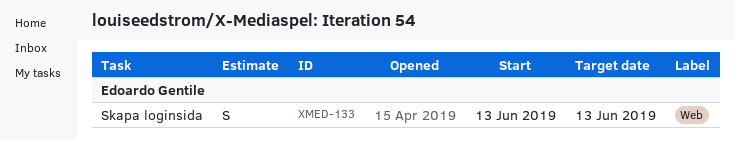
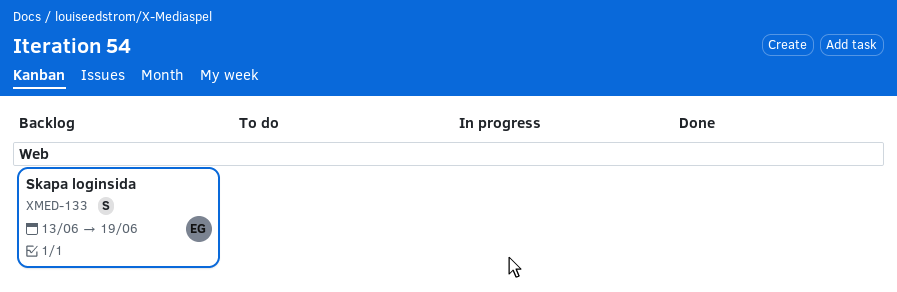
XMED-133, due: Jun 13 -> Jun 19

